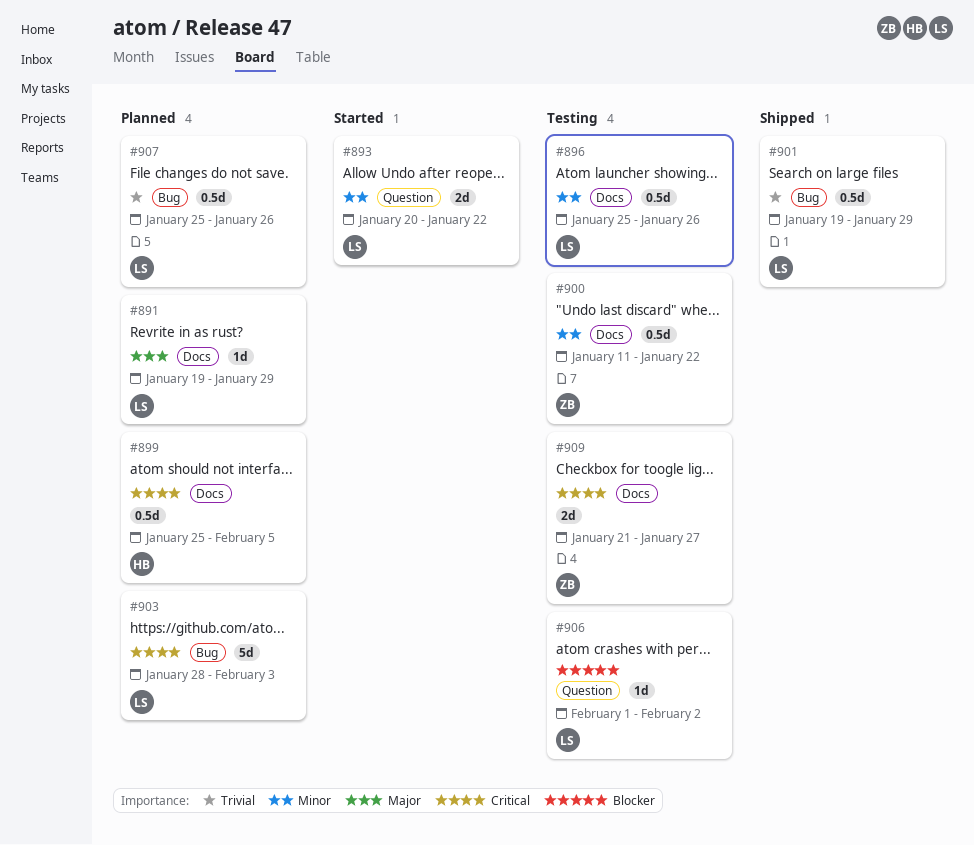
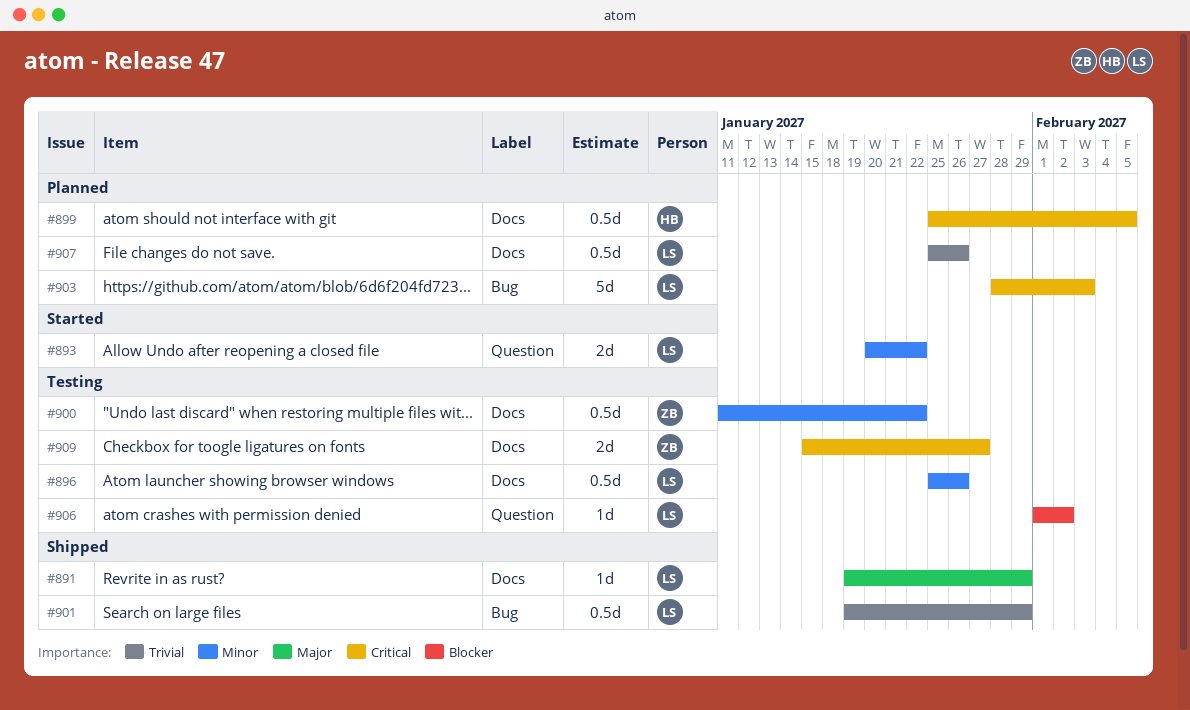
#891, status: Planned -> Shipped
#907, label: Bug -> Docs
#909, start: Jan 21 -> Jan 15

